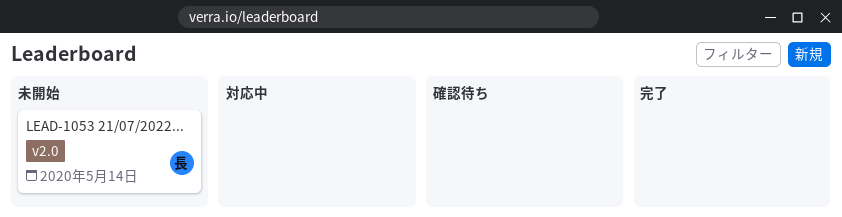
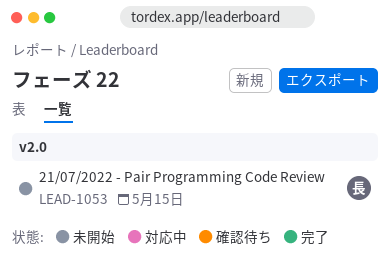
LEAD-1053, due: May 14 -> May 15

